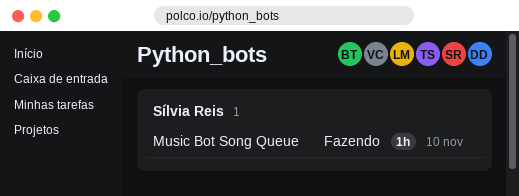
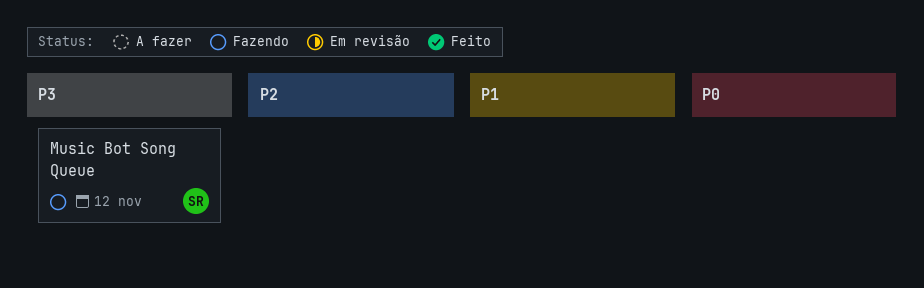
Music Bot Song Queue, due: Nov 10 -> Nov 12

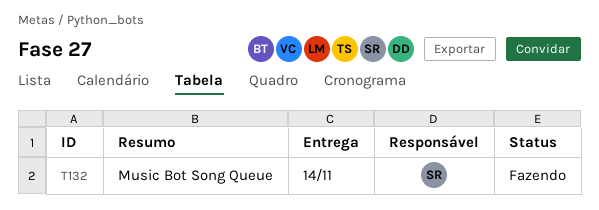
Music Bot Song Queue, due: Nov 12 -> Nov 14

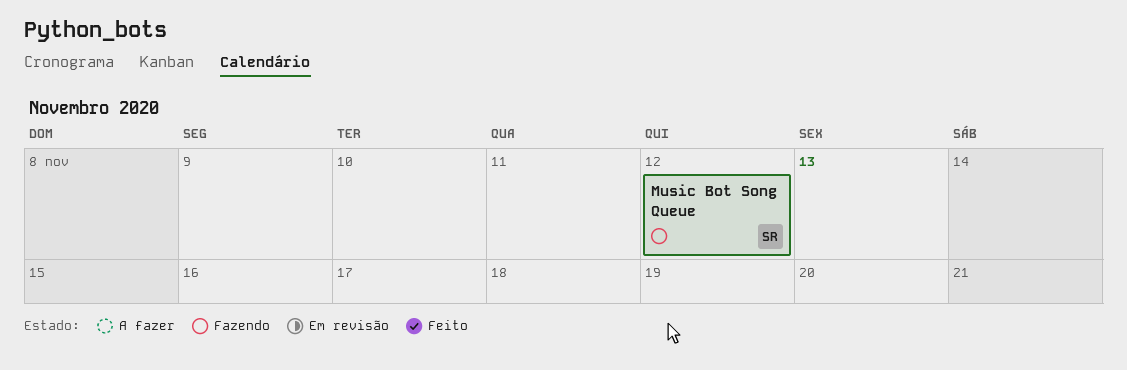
Music Bot Song Queue, due: Nov 14 -> Nov 12

